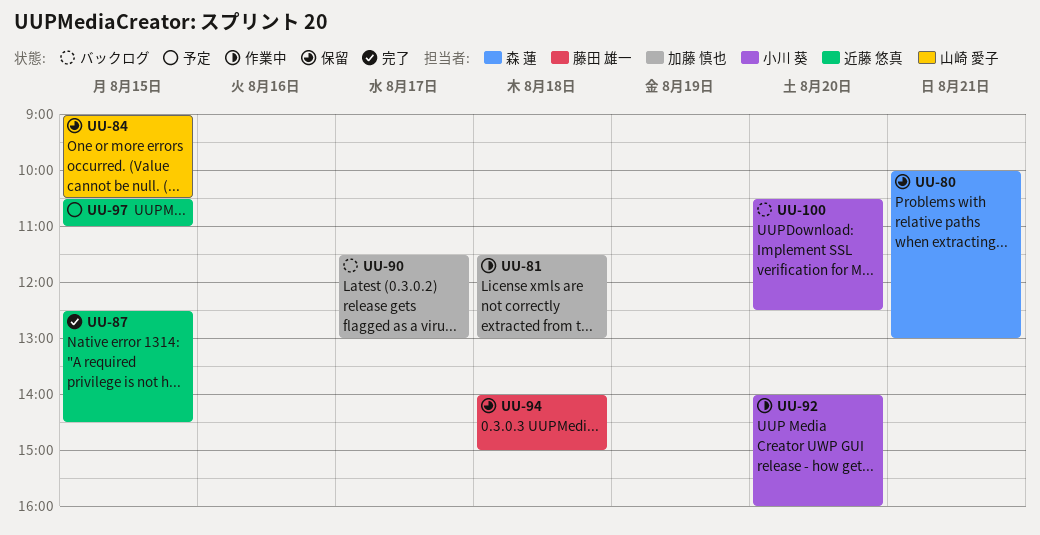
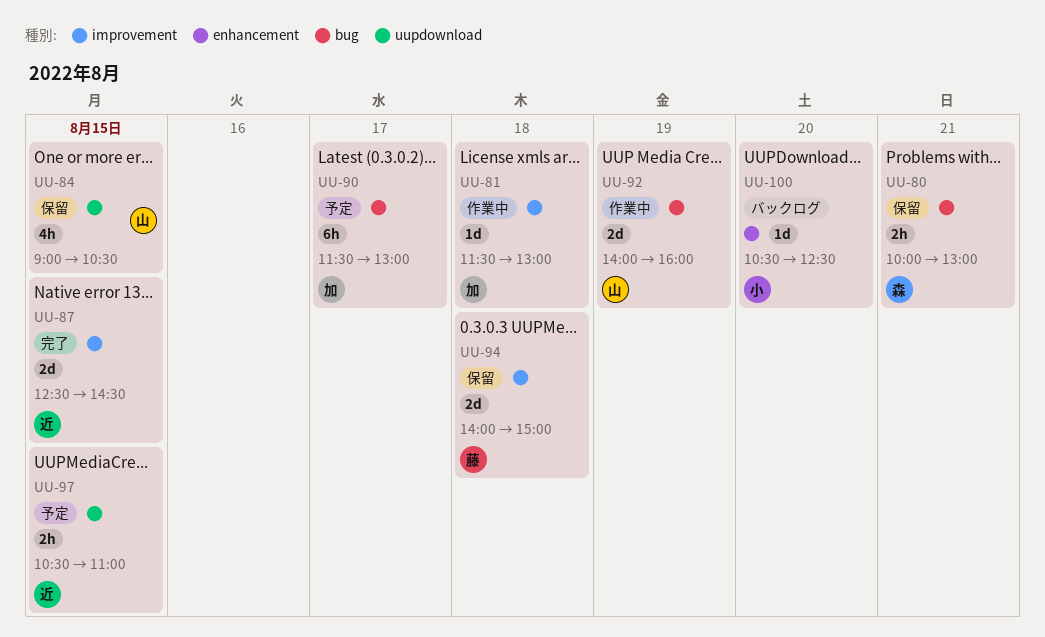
UU-90, status: バックログ -> 予定
UU-92, owner: 小川 葵 -> 山崎 愛子
UU-92, day: Aug 20 -> Aug 19

